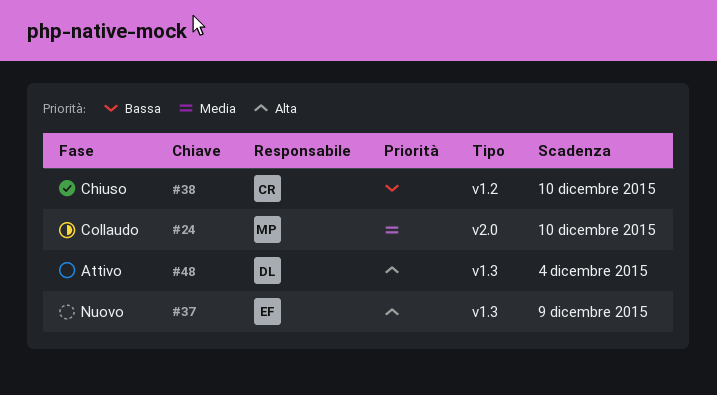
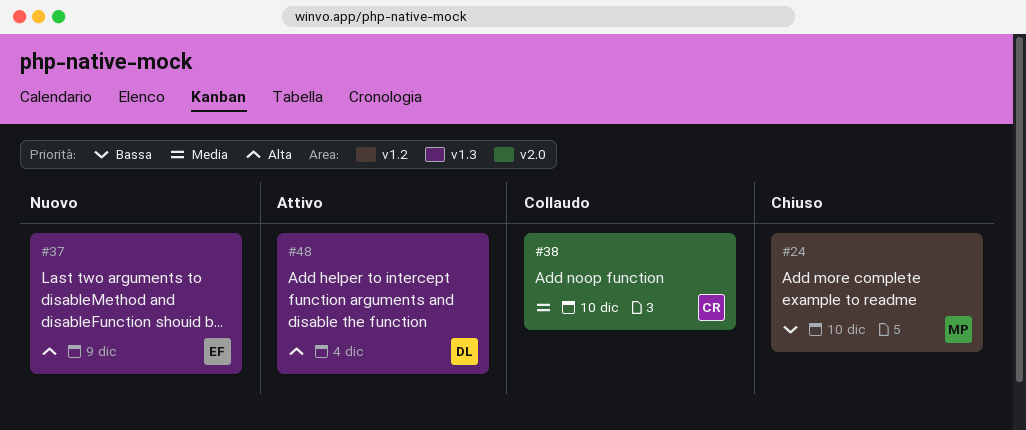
#24, status: Collaudo -> Chiuso
#24, priority: Media -> Bassa
#24, label: v2.0 -> v1.2
#38, status: Chiuso -> Collaudo
#38, priority: Bassa -> Media
#38, label: v1.2 -> v2.0

